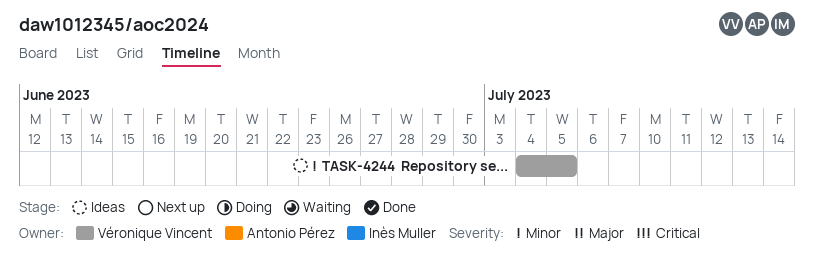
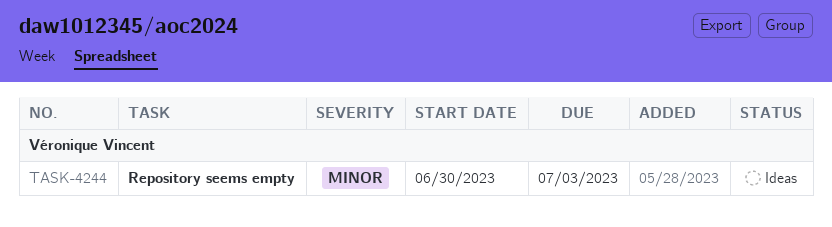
TASK-4244, start: Jul 4 -> Jun 30
TASK-4244, due: Jul 5 -> Jul 3

